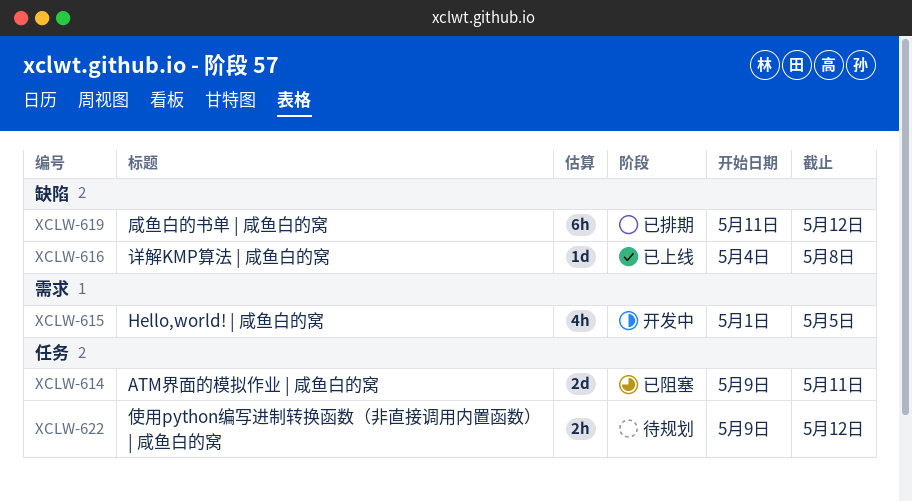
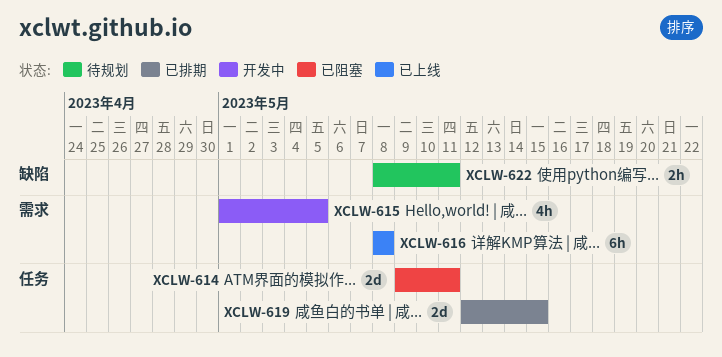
XCLW-616, label: 缺陷 -> 需求
XCLW-616, estimate: 1d -> 6h
XCLW-616, start: May 4 -> May 8
XCLW-619, label: 缺陷 -> 任务
XCLW-619, estimate: 6h -> 2d
XCLW-619, start: May 11 -> May 12
XCLW-619, due: May 12 -> May 15
XCLW-622, label: 任务 -> 缺陷
XCLW-622, start: May 9 -> May 8
XCLW-622, due: May 12 -> May 11

